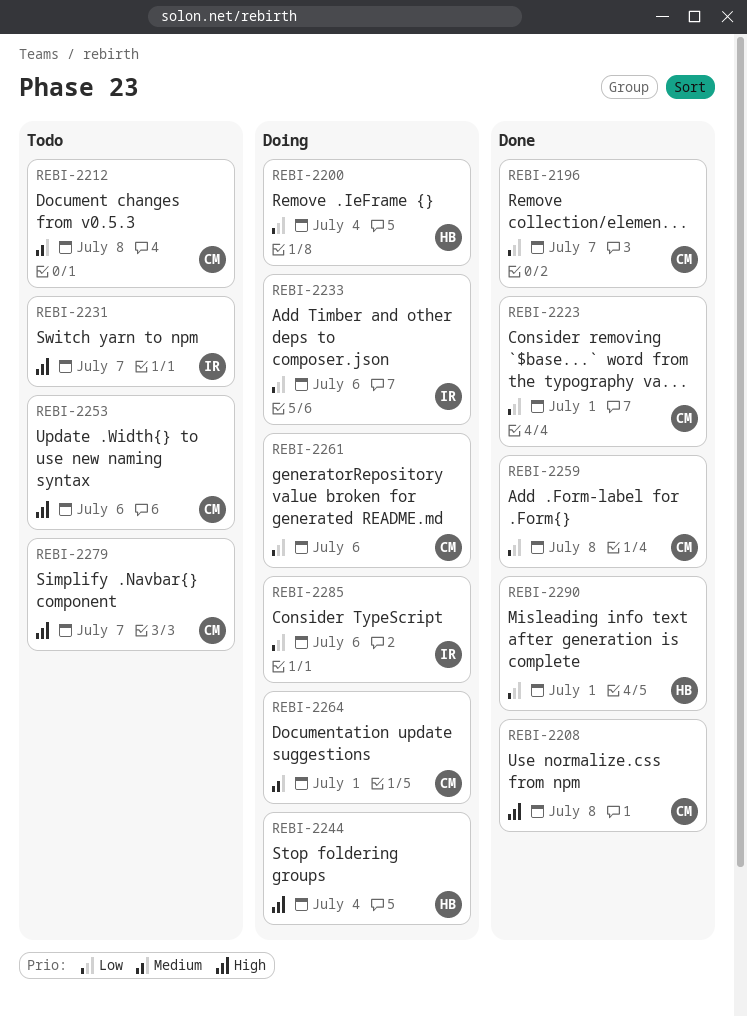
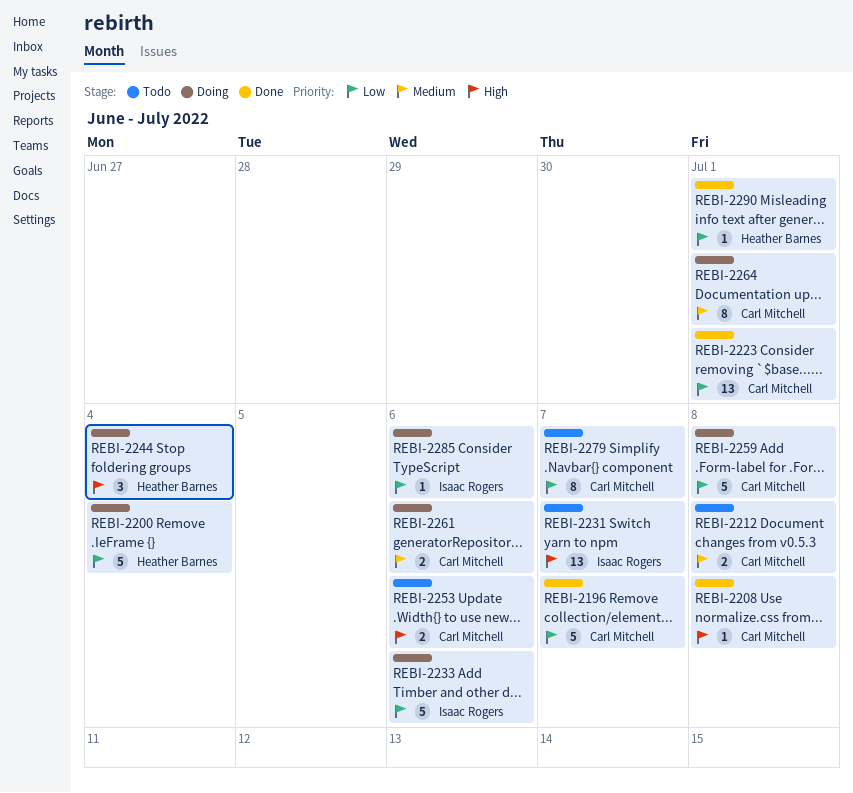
REBI-2259, status: Done -> Doing
REBI-2261, priority: Low -> Medium
REBI-2279, priority: High -> Low

